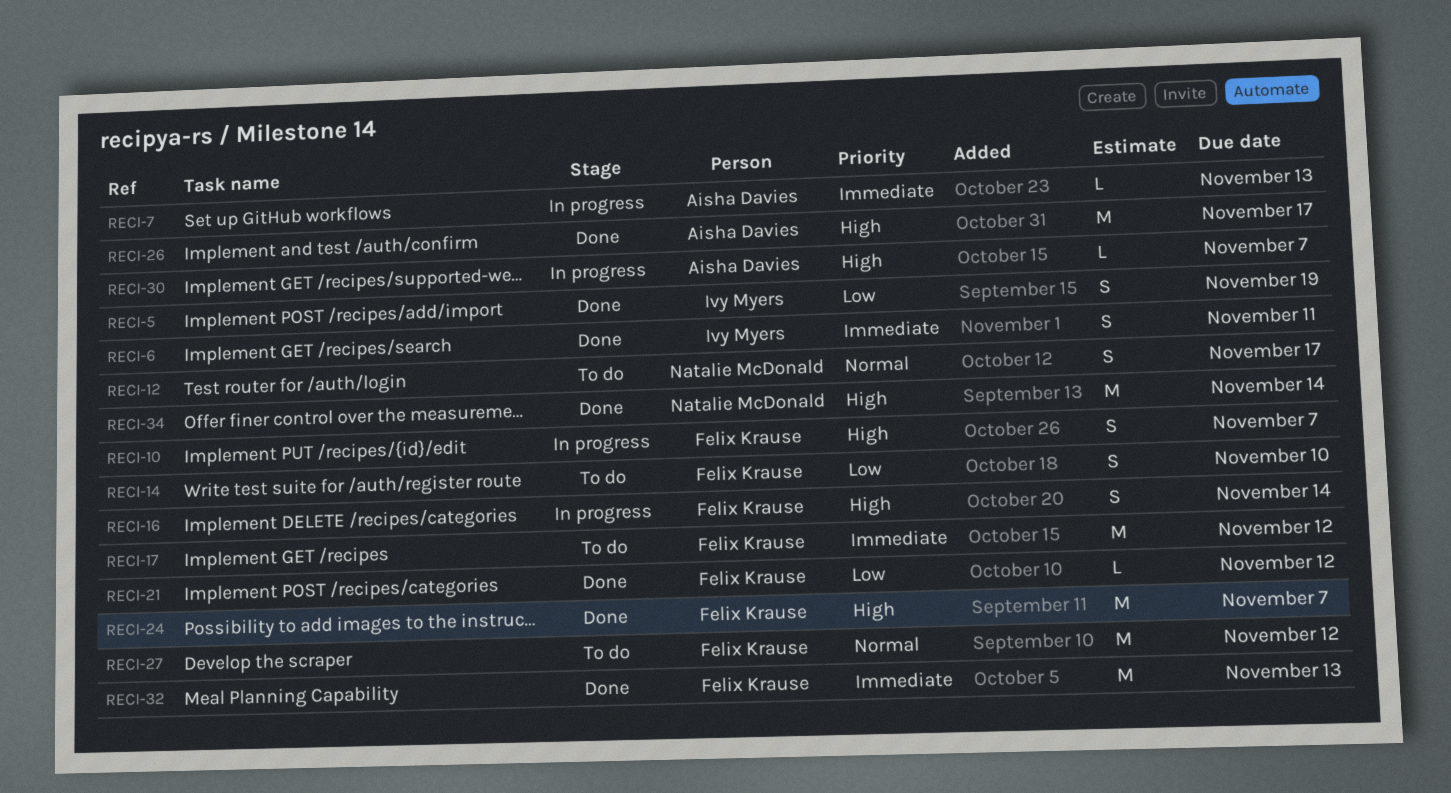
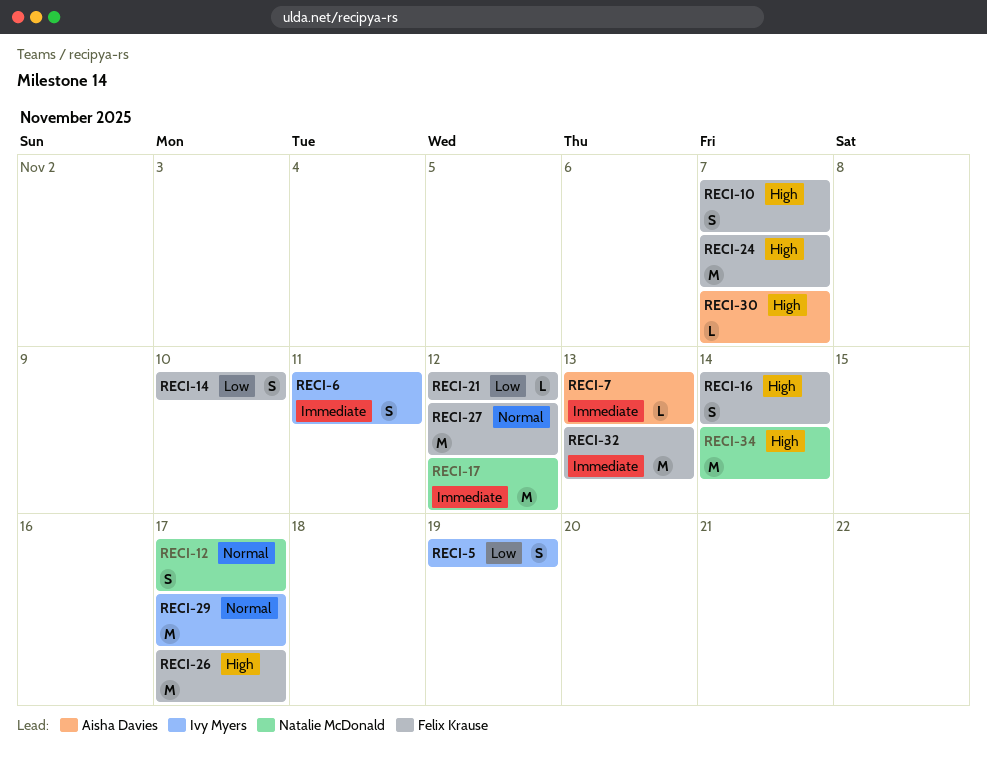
RECI-17, owner: Felix Krause -> Natalie McDonald
RECI-26, owner: Aisha Davies -> Felix Krause
RECI-29: none -> present

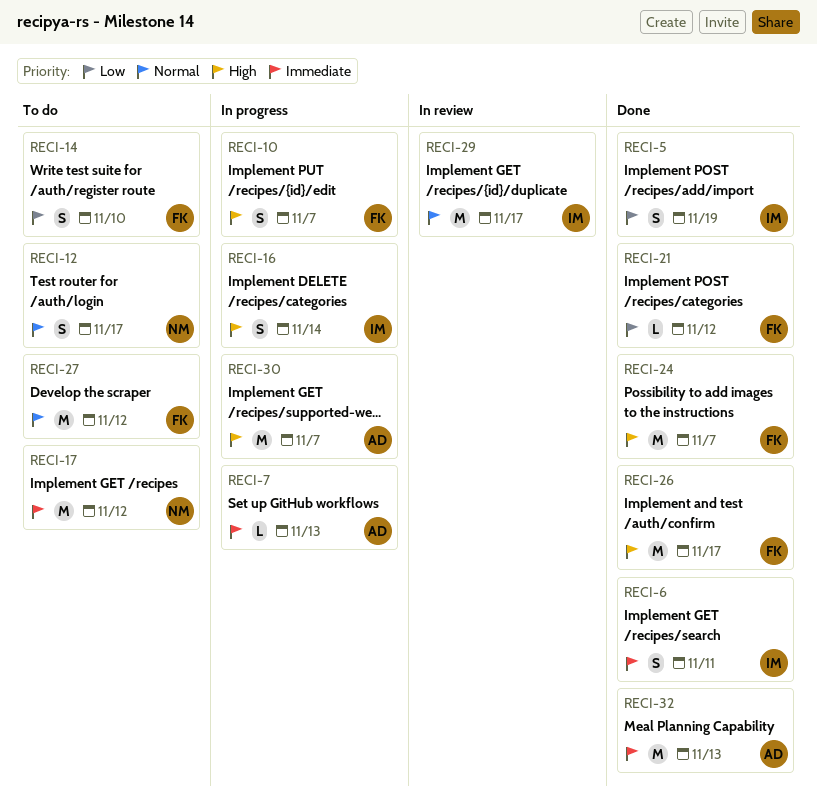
RECI-16, owner: Felix Krause -> Ivy Myers
RECI-30, estimate: L -> M
RECI-32, owner: Felix Krause -> Aisha Davies
RECI-34: present -> none

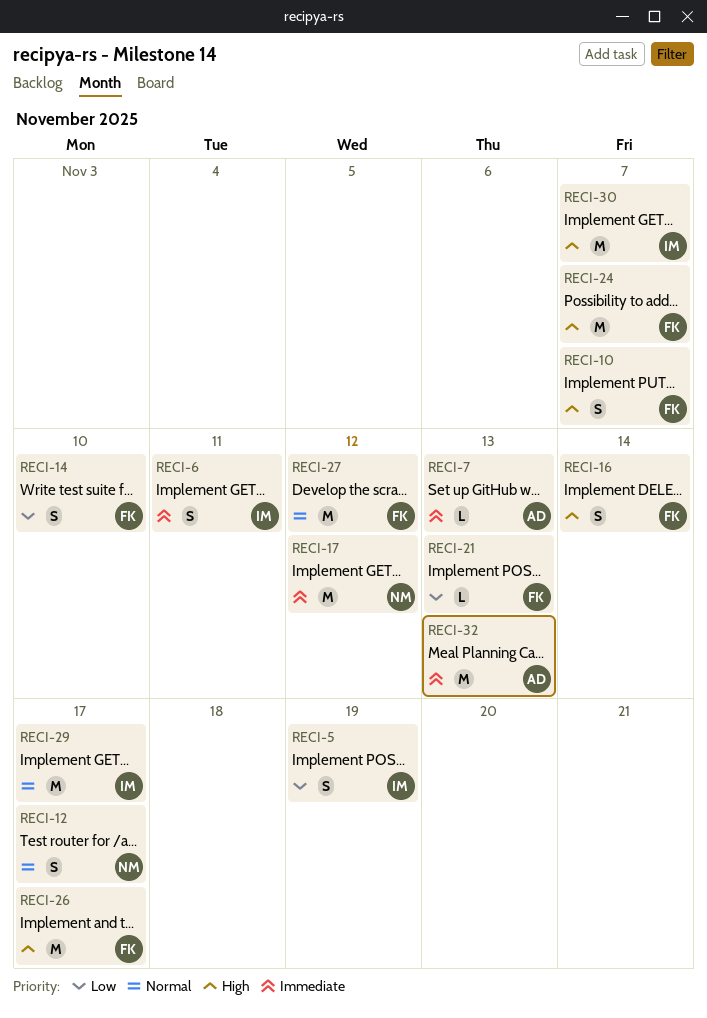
RECI-16, owner: IM -> FK
RECI-21, due: Nov 12 -> Nov 13
RECI-30, owner: AD -> IM

